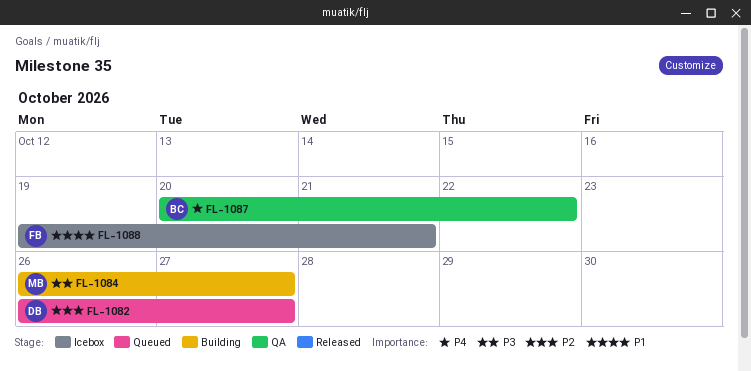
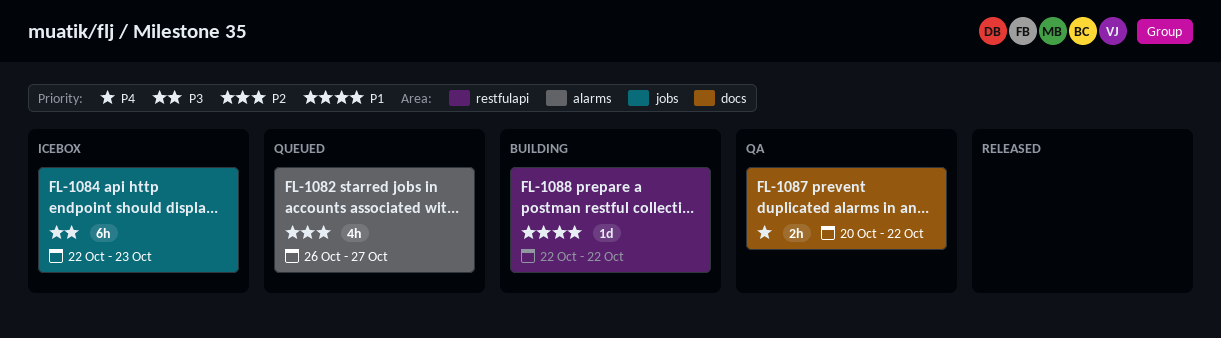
FL-1084, status: Building -> Icebox
FL-1084, start: Oct 26 -> Oct 22
FL-1084, due: Oct 27 -> Oct 23
FL-1088, status: Icebox -> Building
FL-1088, start: Oct 19 -> Oct 22
FL-1088, due: Oct 21 -> Oct 22

